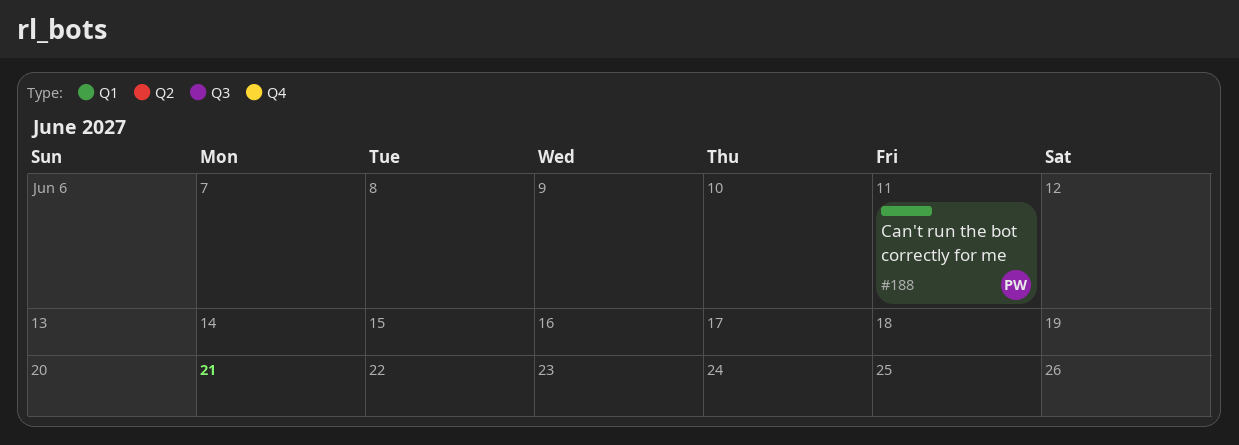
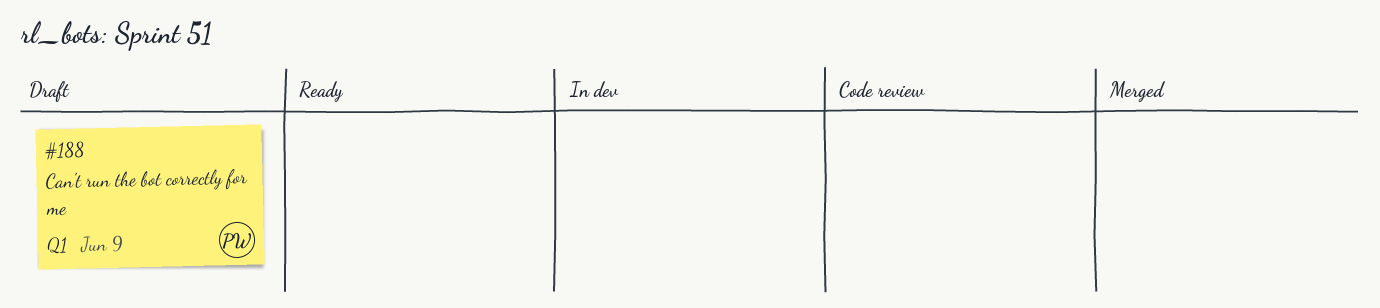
#188, due: Jun 11 -> Jun 9

